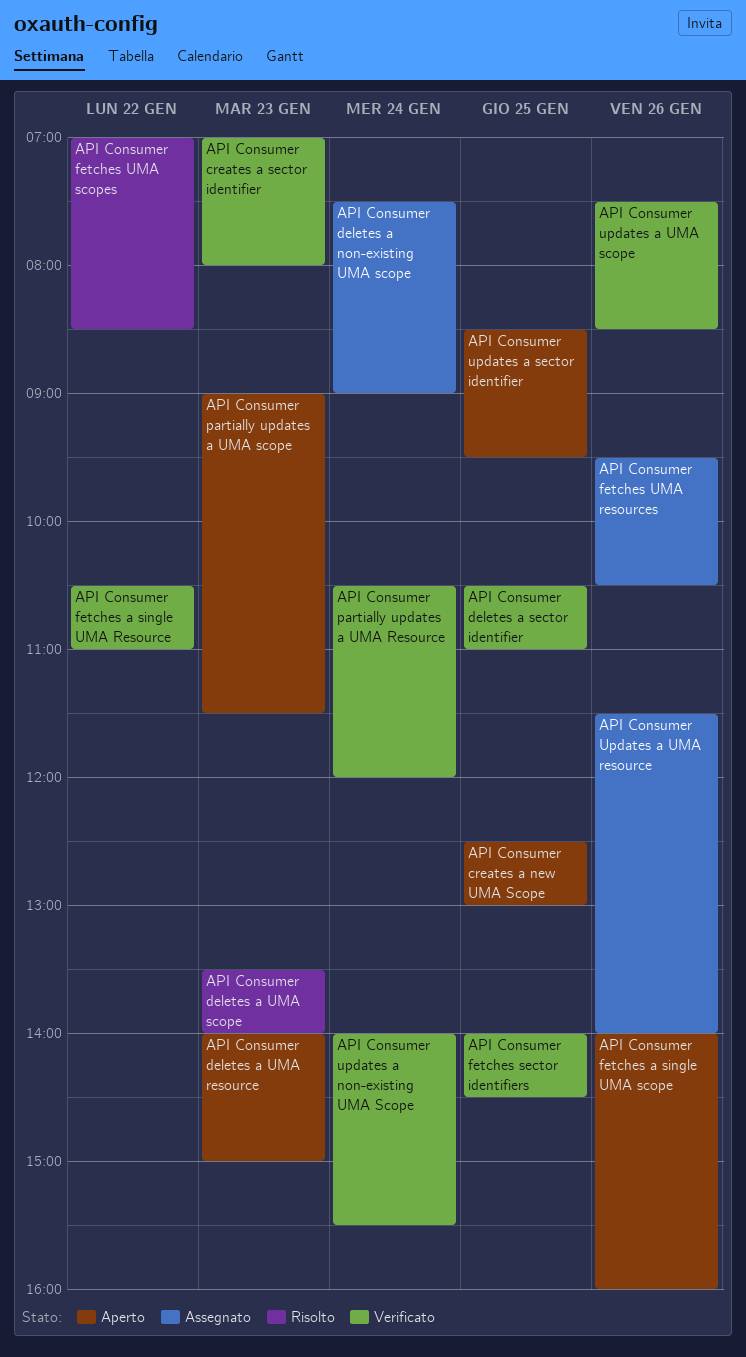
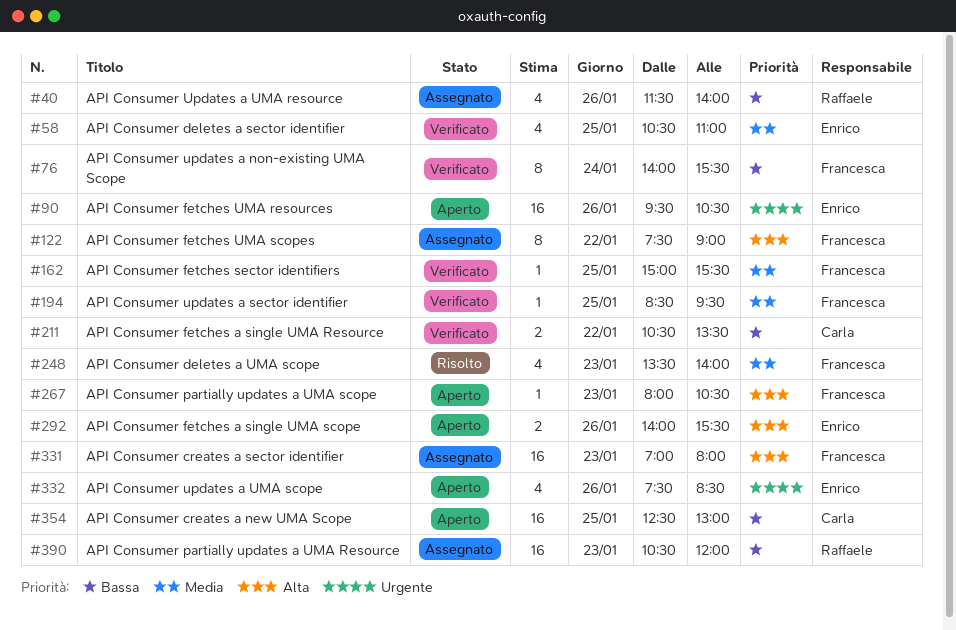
API Consumer creates a sector identifier, status: Verificato -> Assegnato
API Consumer deletes a non-existing UMA scope: present -> none
API Consumer deletes a UMA resource: present -> none
API Consumer fetches a single UMA Resource, ends: 11:00 -> 13:30
API Consumer fetches a single UMA scope, ends: 16:00 -> 15:30
API Consumer fetches sector identifiers, begins: 14:00 -> 15:00
API Consumer fetches sector identifiers, ends: 14:30 -> 15:30
API Consumer fetches UMA resources, status: Assegnato -> Aperto
API Consumer fetches UMA scopes, status: Risolto -> Assegnato
API Consumer fetches UMA scopes, begins: 07:00 -> 07:30
API Consumer fetches UMA scopes, ends: 08:30 -> 09:00
API Consumer partially updates a UMA Resource, status: Verificato -> Assegnato
API Consumer partially updates a UMA Resource, day: Jan 24 -> Jan 23
API Consumer partially updates a UMA scope, begins: 09:00 -> 08:00
API Consumer partially updates a UMA scope, ends: 11:30 -> 10:30
API Consumer updates a sector identifier, status: Aperto -> Verificato
API Consumer updates a UMA scope, status: Verificato -> Aperto

